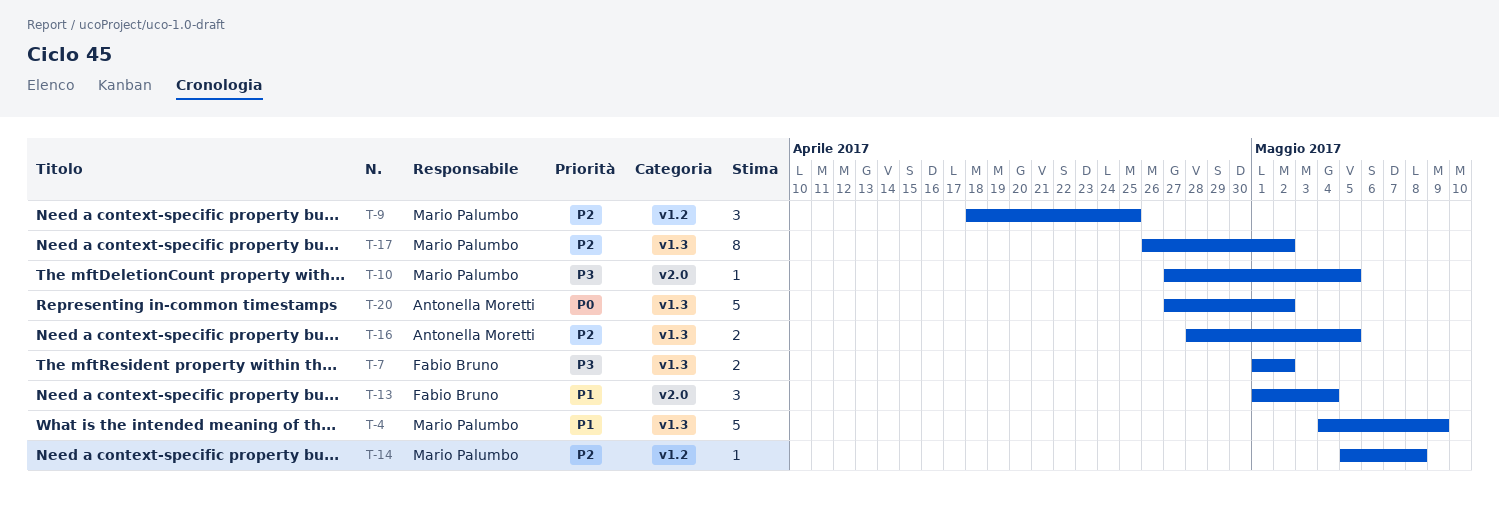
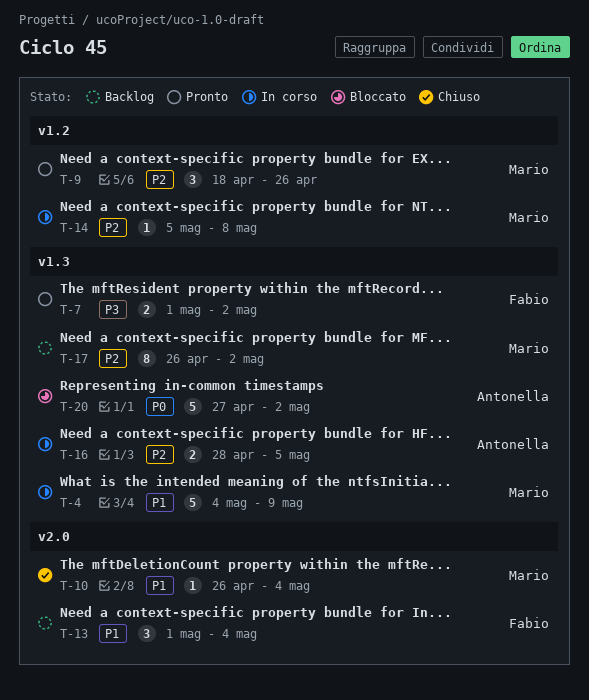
T-9, due: Apr 25 -> Apr 26
T-10, priority: P3 -> P1
T-10, start: Apr 27 -> Apr 26
T-10, due: May 5 -> May 4

